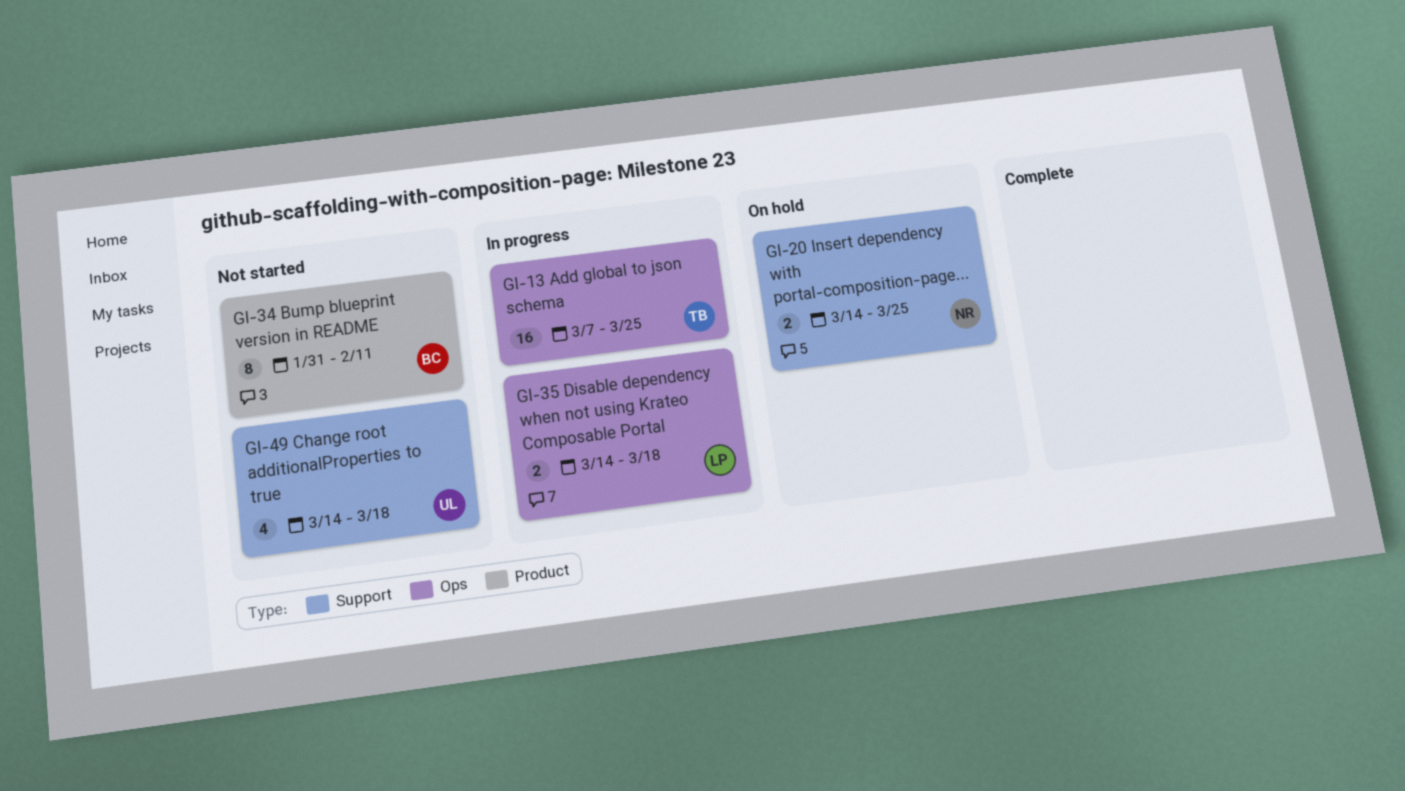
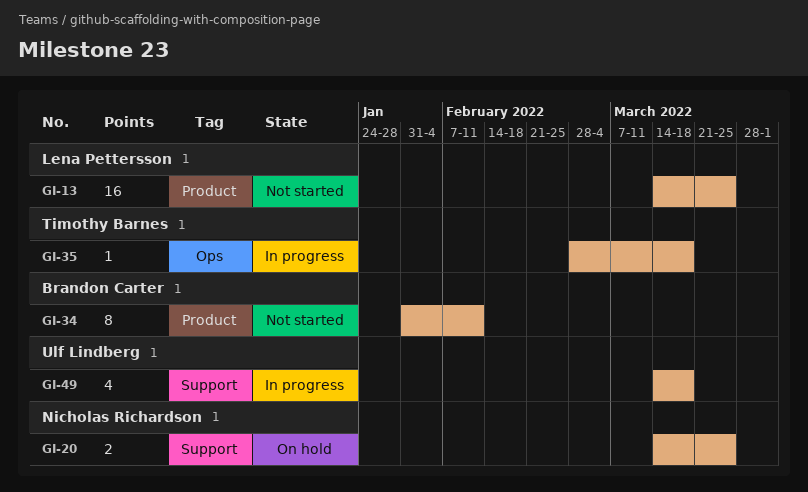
GI-13, status: In progress -> Not started
GI-13, owner: Timothy Barnes -> Lena Pettersson
GI-13, label: Ops -> Product
GI-13, start: Mar 7 -> Mar 14
GI-35, owner: Lena Pettersson -> Timothy Barnes
GI-35, estimate: 2 -> 1
GI-35, start: Mar 14 -> Feb 28
GI-49, status: Not started -> In progress

